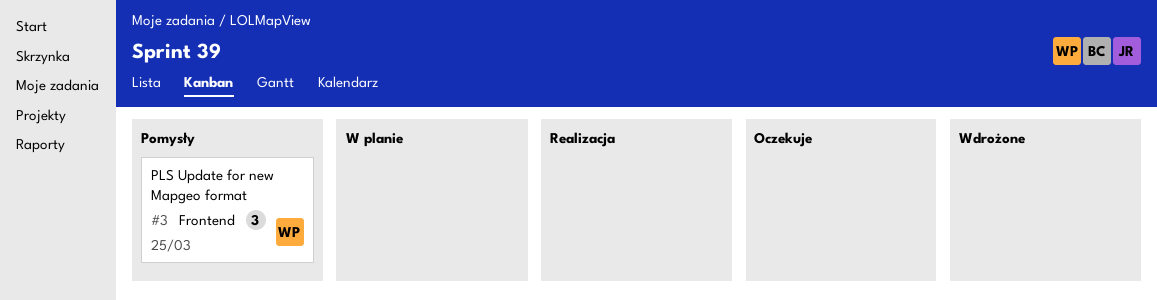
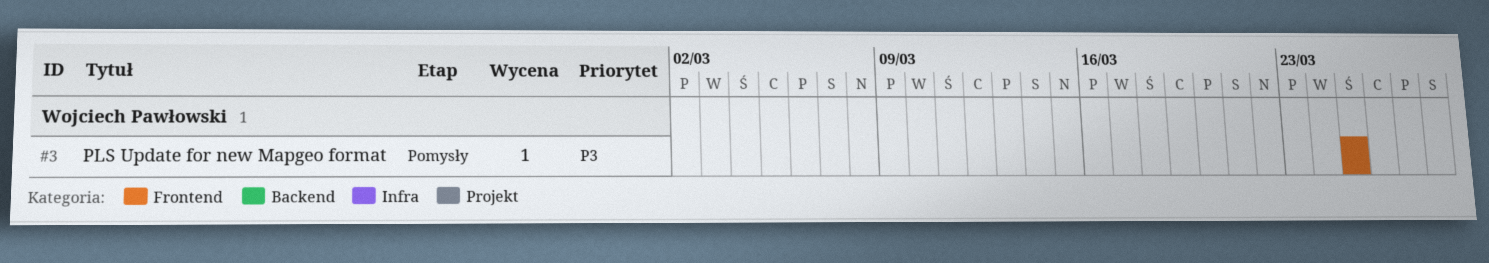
#3, estimate: 3 -> 1

